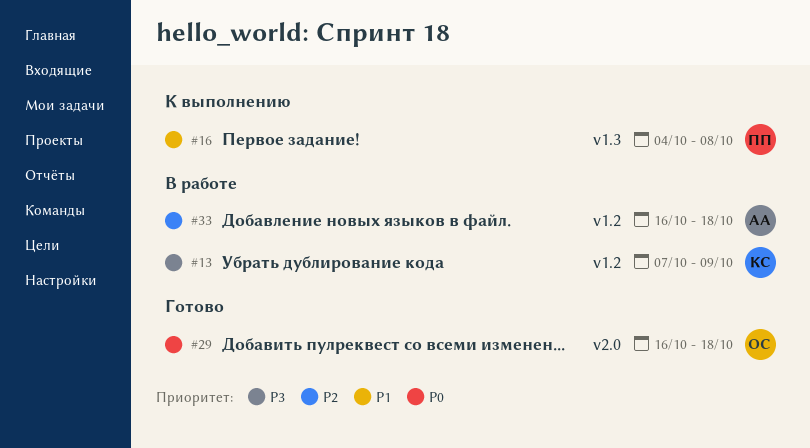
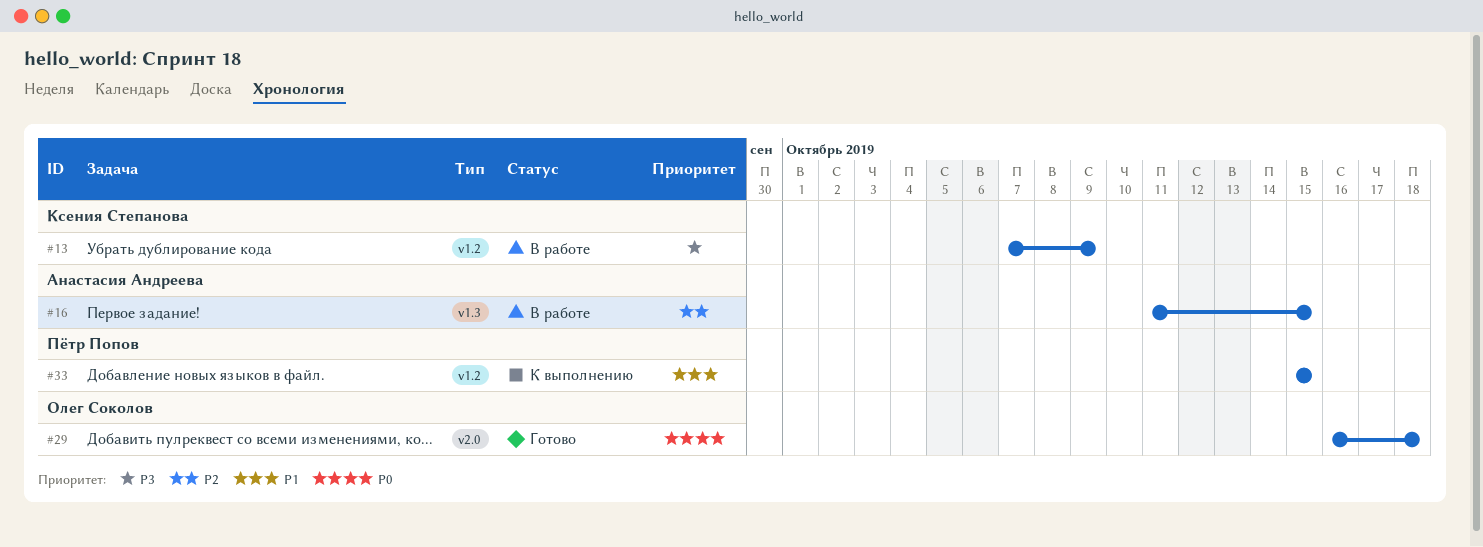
#16, status: К выполнению -> В работе
#16, owner: Пётр Попов -> Анастасия Андреева
#16, priority: P1 -> P2
#16, start: Oct 4 -> Oct 11
#16, due: Oct 8 -> Oct 15
#33, status: В работе -> К выполнению
#33, owner: Анастасия Андреева -> Пётр Попов
#33, priority: P2 -> P1
#33, start: Oct 16 -> Oct 15
#33, due: Oct 18 -> Oct 15

